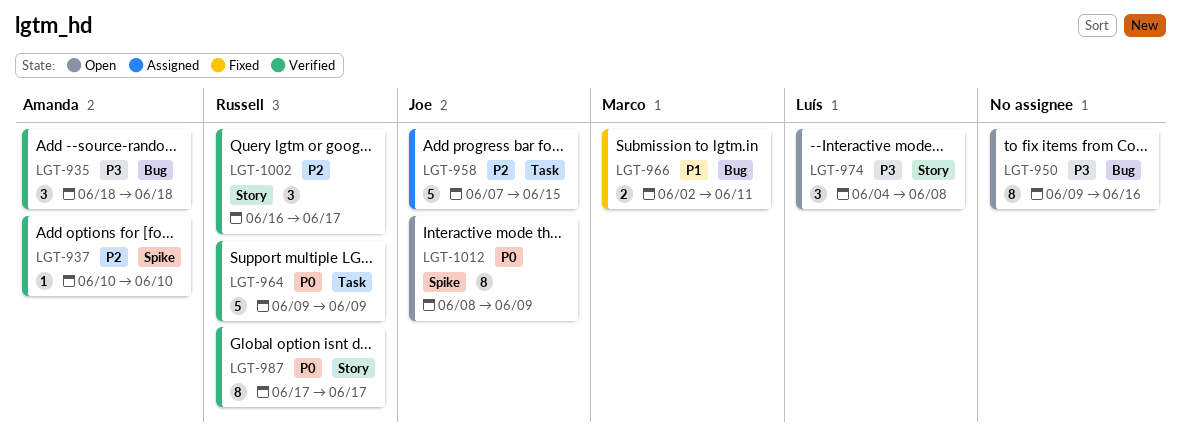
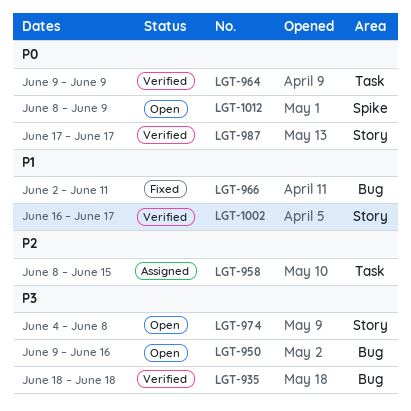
LGT-937: present -> none
LGT-958, start: Jun 7 -> Jun 8
LGT-1002, priority: P2 -> P1

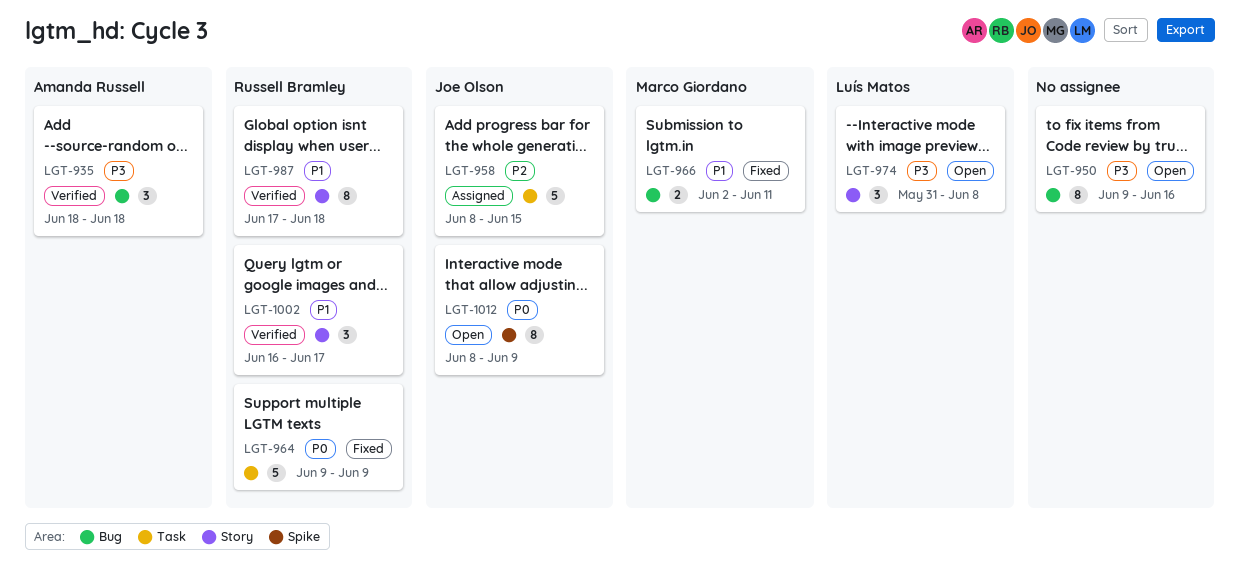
LGT-964, status: Verified -> Fixed
LGT-974, start: Jun 4 -> May 31
LGT-987, priority: P0 -> P1
LGT-987, due: Jun 17 -> Jun 18

